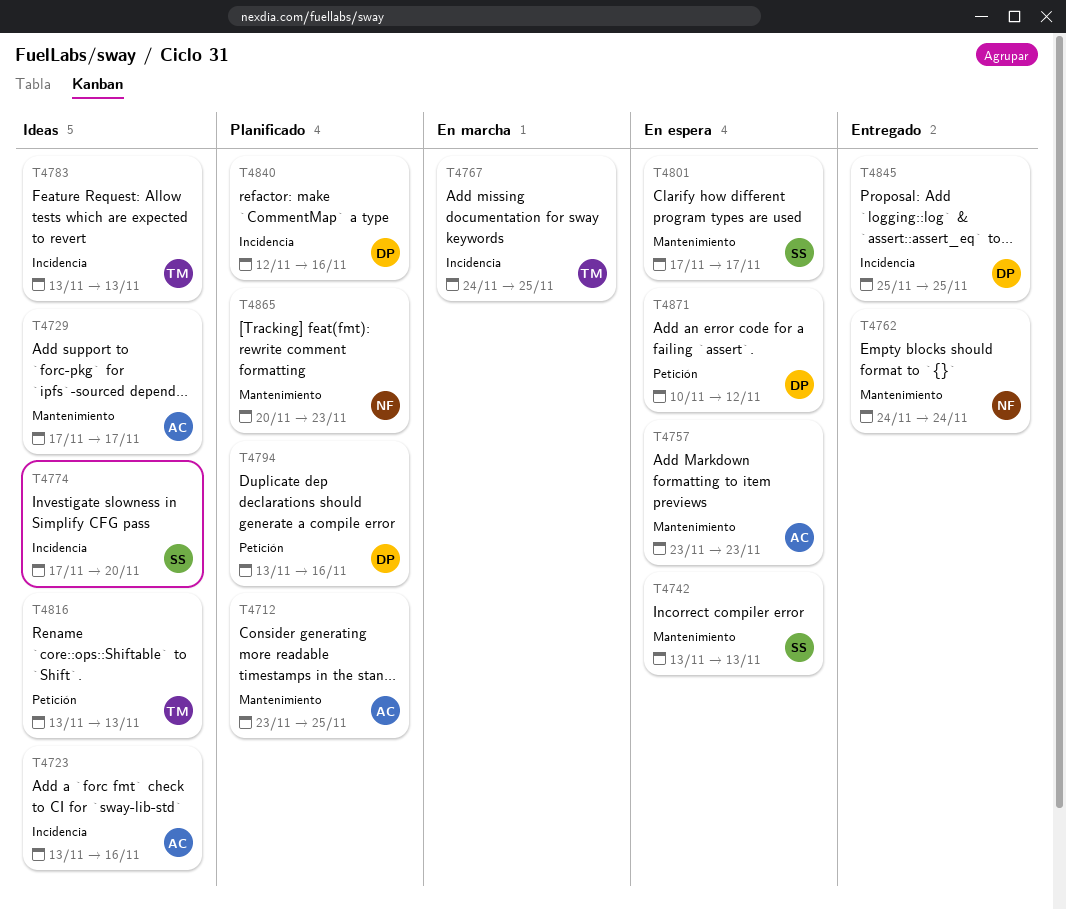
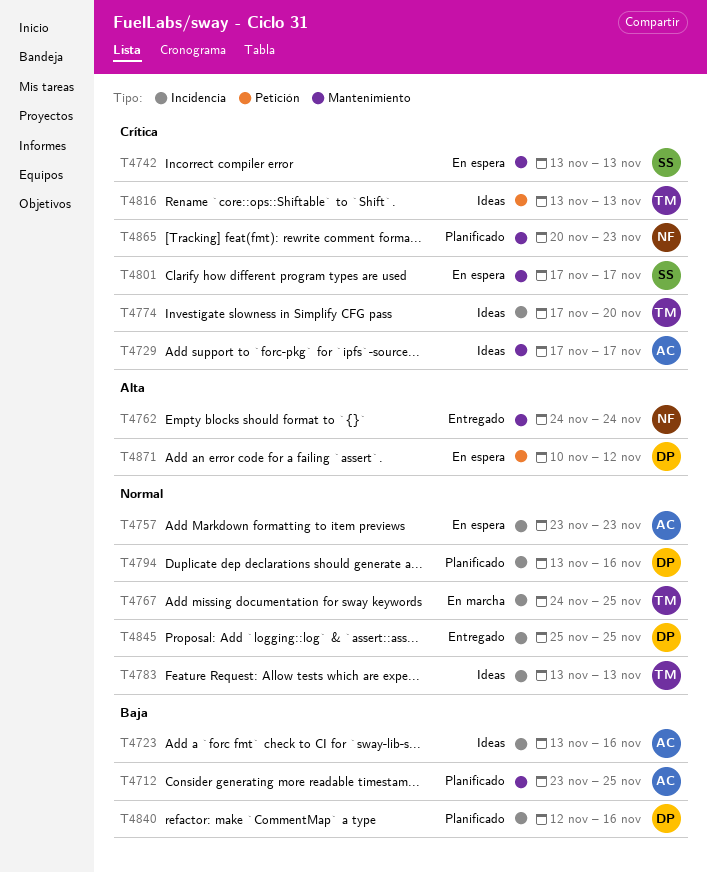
T4757, label: Mantenimiento -> Incidencia
T4774, owner: SS -> TM
T4794, label: Petición -> Incidencia

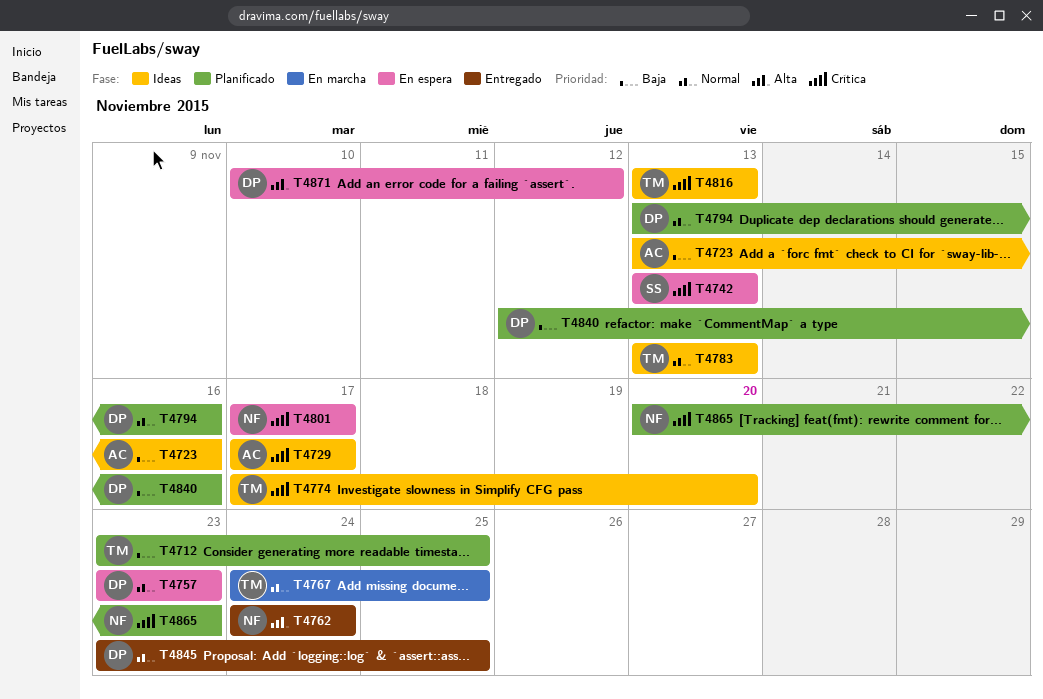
T4712, owner: AC -> TM
T4757, owner: AC -> DP
T4801, owner: SS -> NF
T4845, start: Nov 25 -> Nov 23

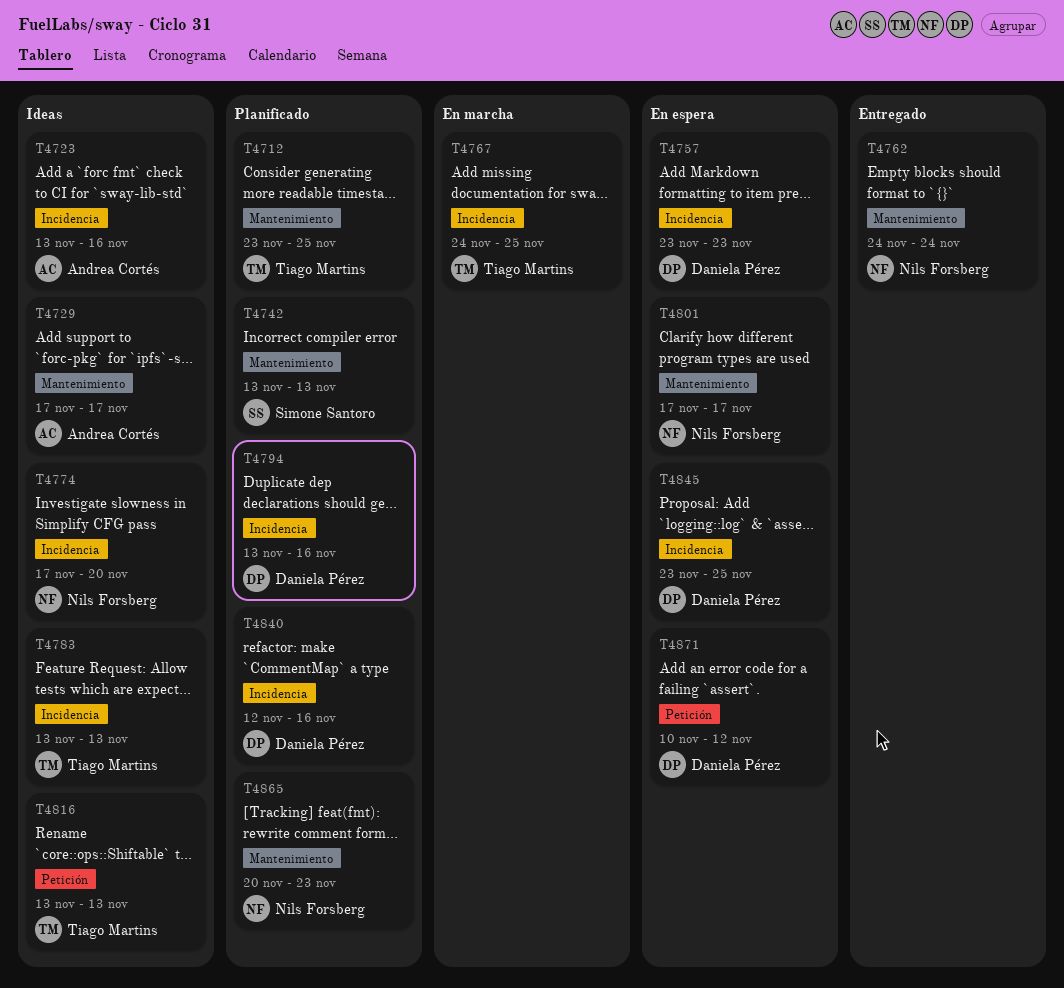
T4742, status: En espera -> Planificado
T4774, owner: Tiago Martins -> Nils Forsberg
T4845, status: Entregado -> En espera

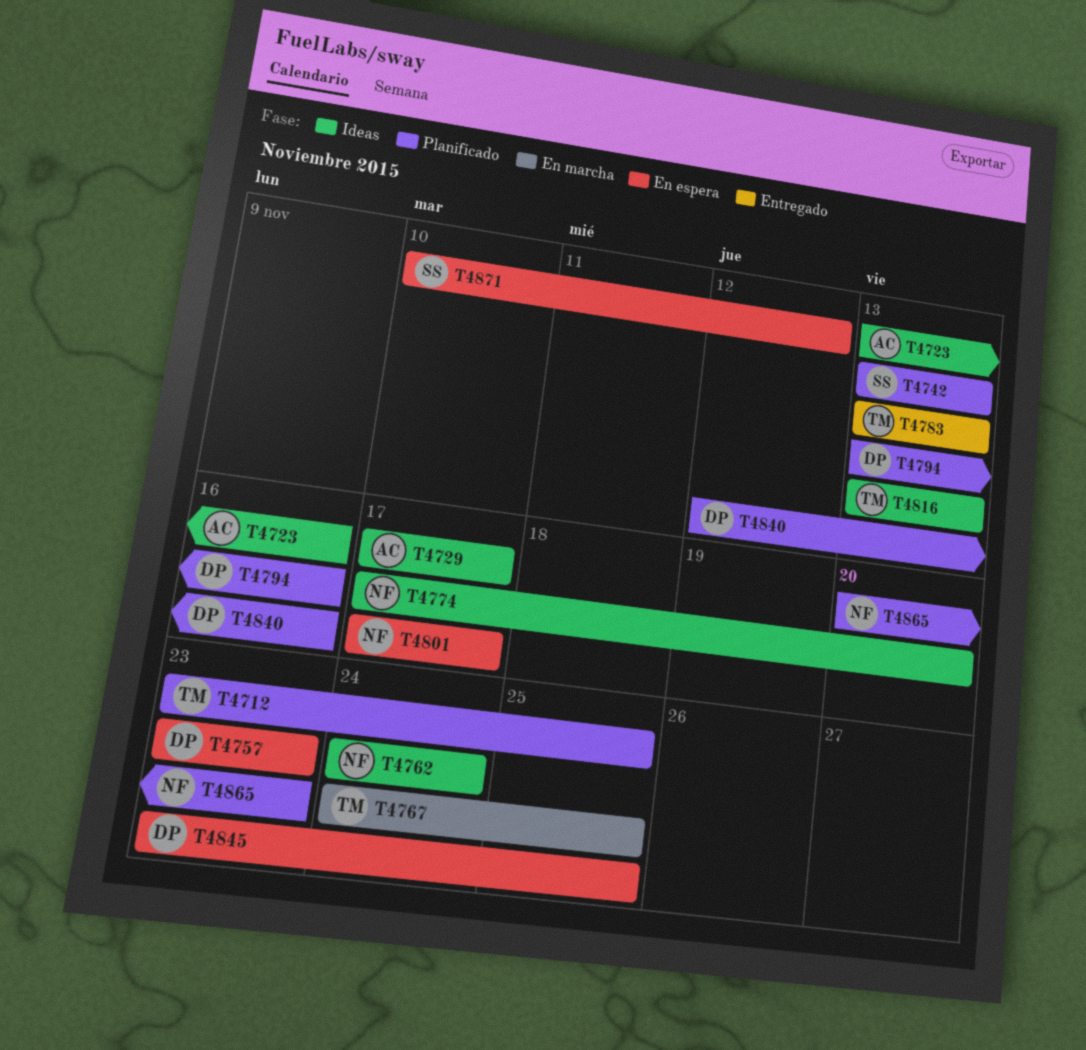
T4762, status: Entregado -> Ideas
T4783, status: Ideas -> Entregado
T4871, owner: Daniela Pérez -> Simone Santoro

